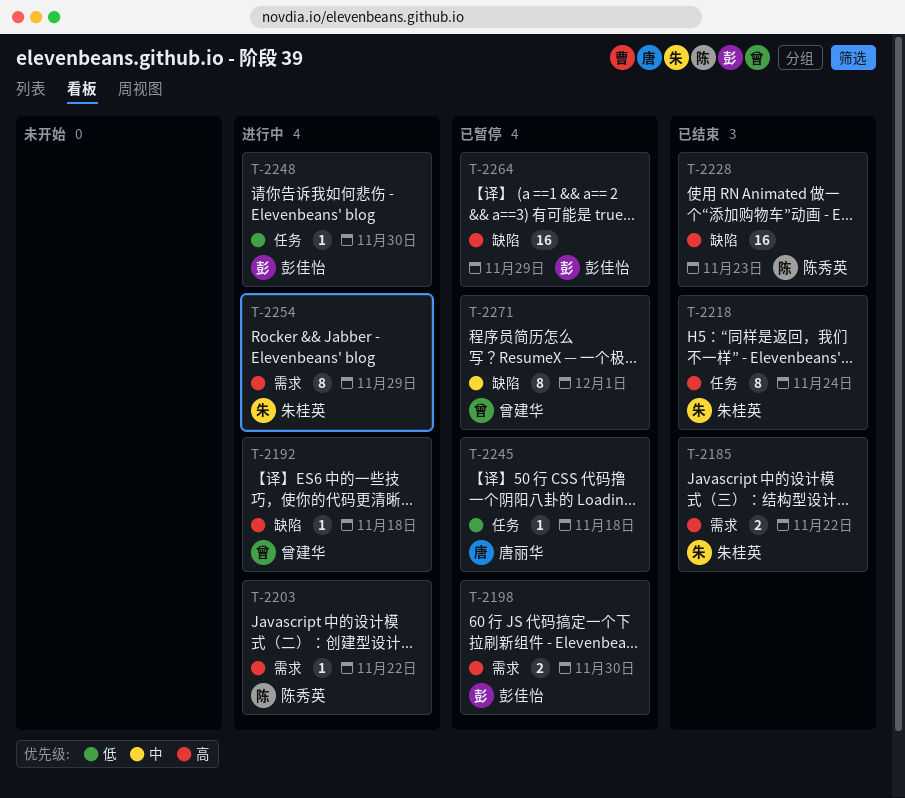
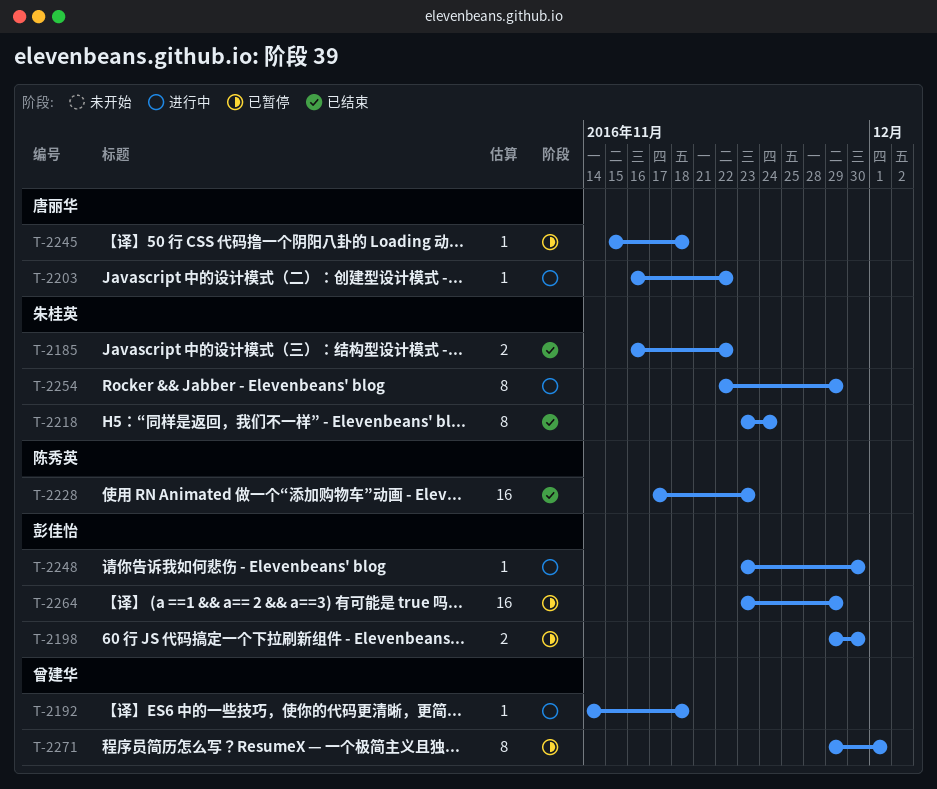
T-2203, owner: 陈秀英 -> 唐丽华

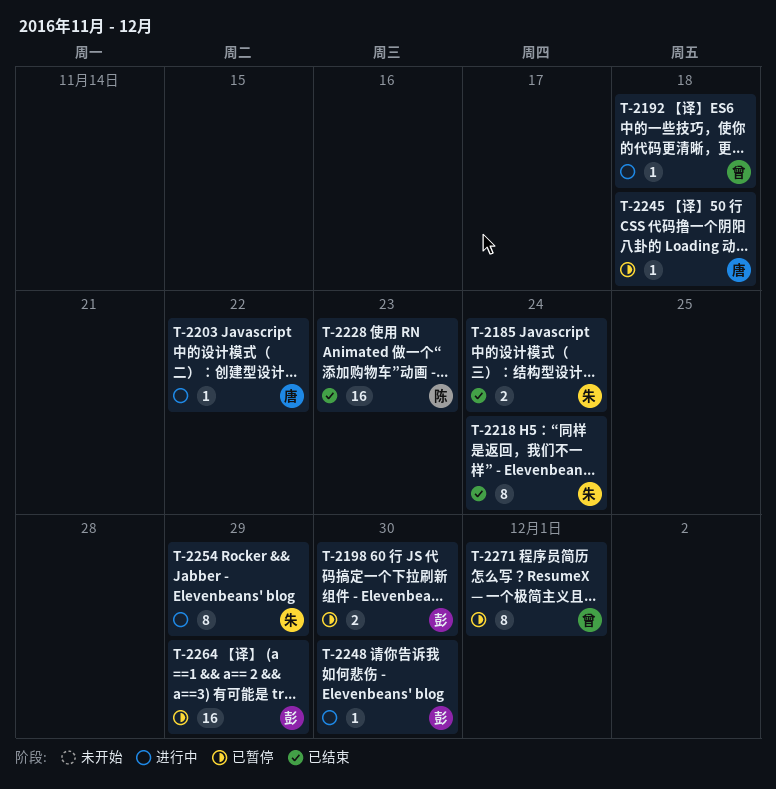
T-2185, due: Nov 22 -> Nov 24

